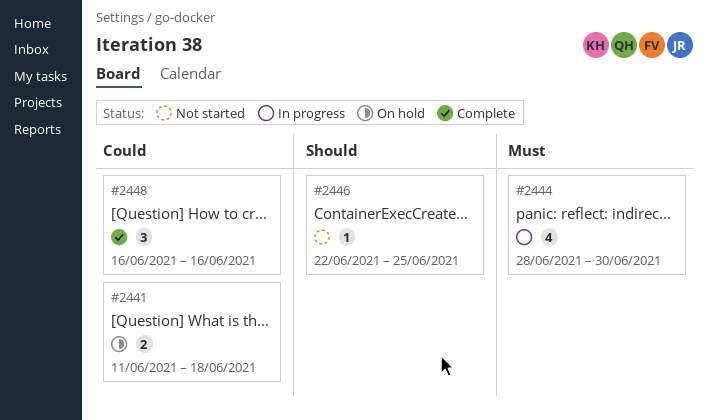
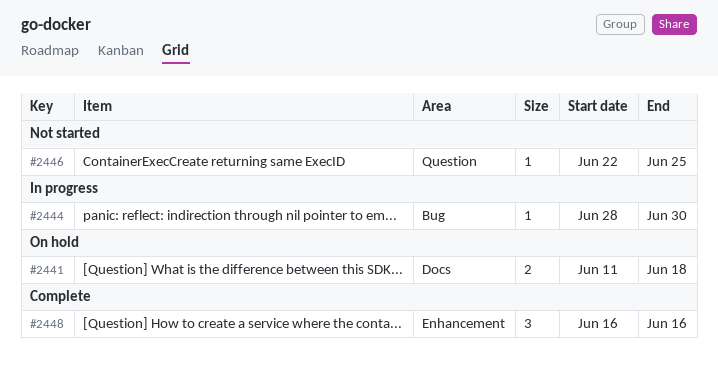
#2444, estimate: 4 -> 1

